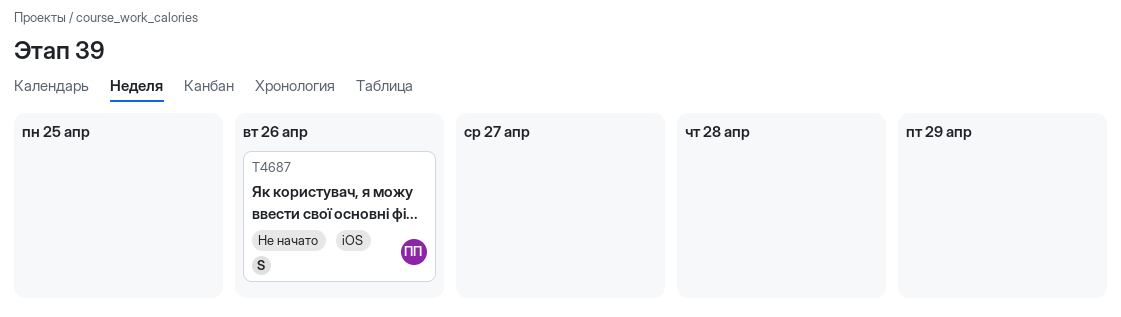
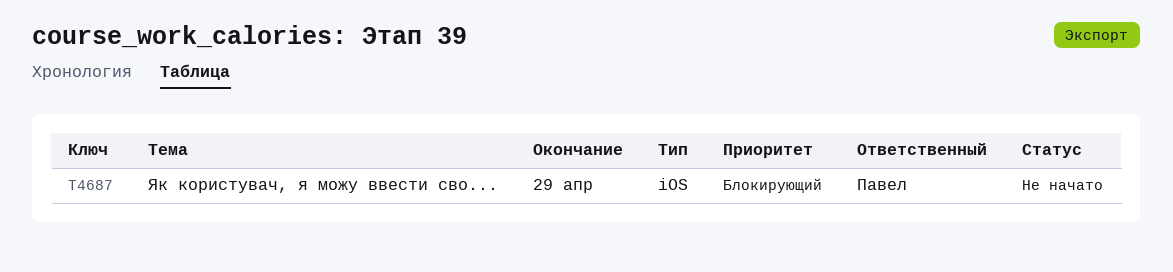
T4687, due: Apr 26 -> Apr 29

